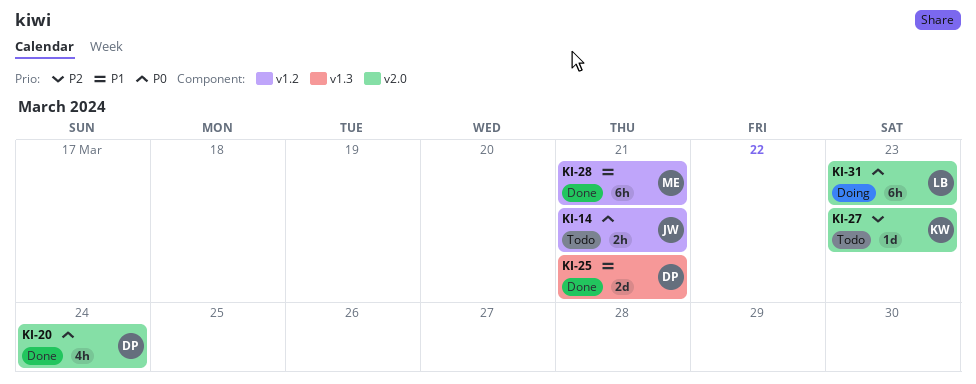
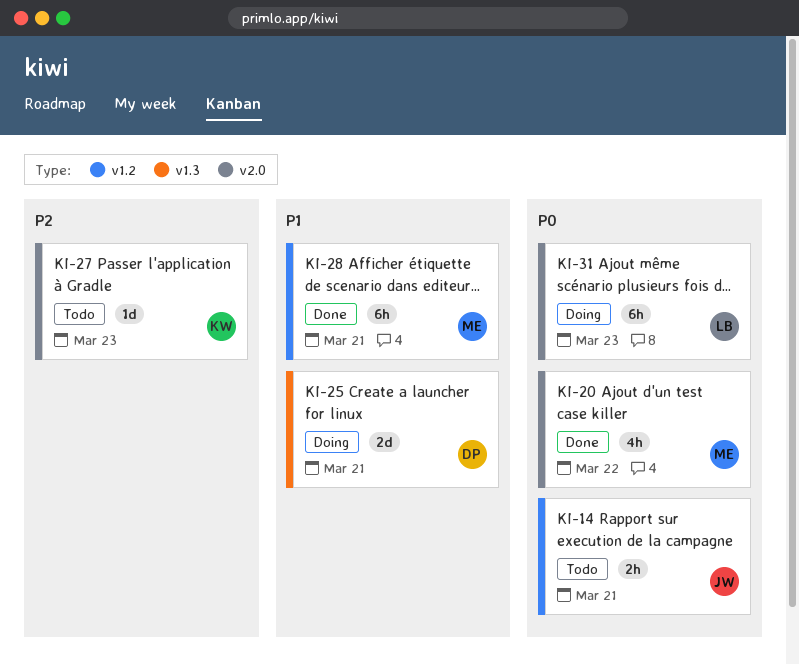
KI-20, owner: DP -> ME
KI-20, due: Mar 24 -> Mar 22
KI-25, status: Done -> Doing

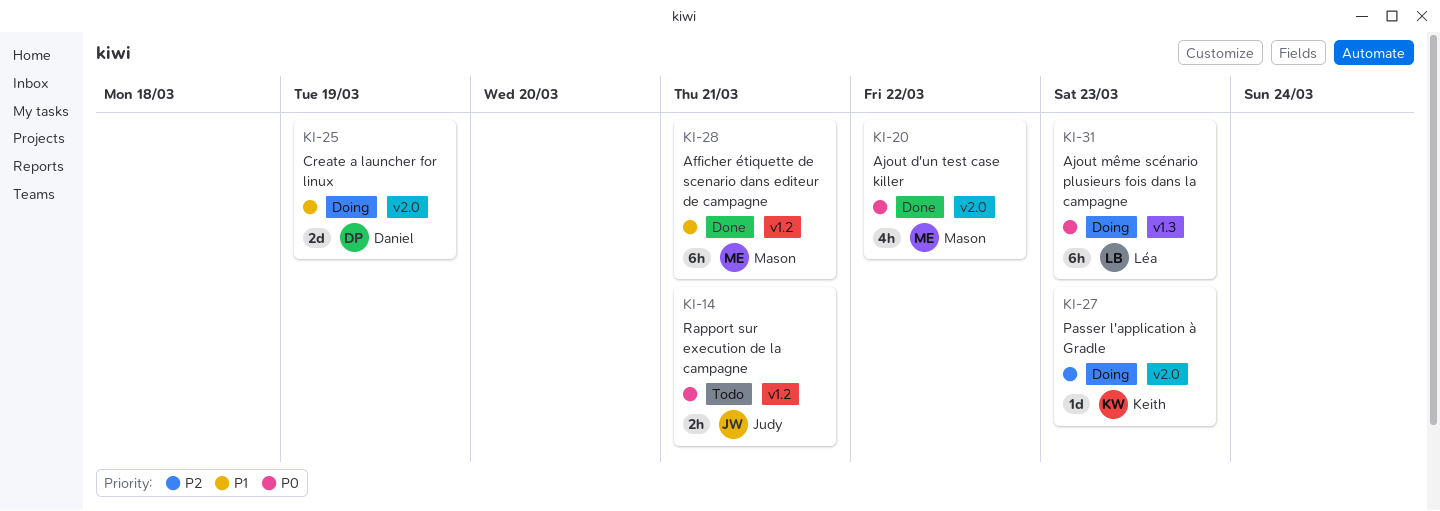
KI-25, label: v1.3 -> v2.0
KI-25, due: Mar 21 -> Mar 19
KI-27, status: Todo -> Doing
KI-31, label: v2.0 -> v1.3

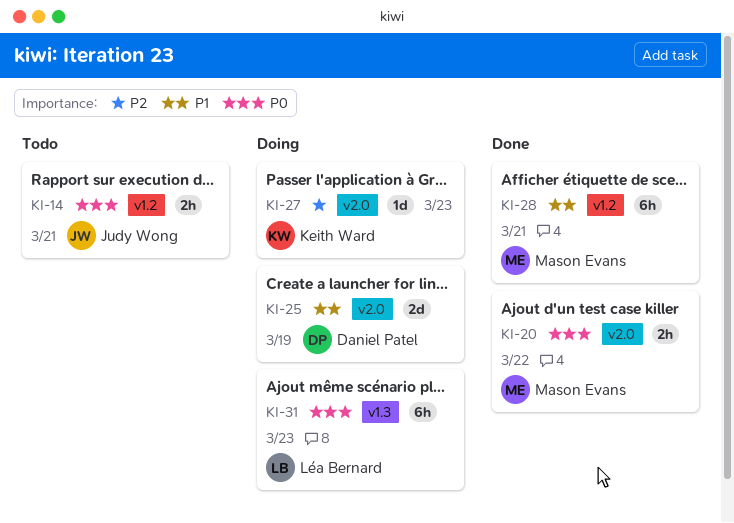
KI-20, estimate: 4h -> 2h

